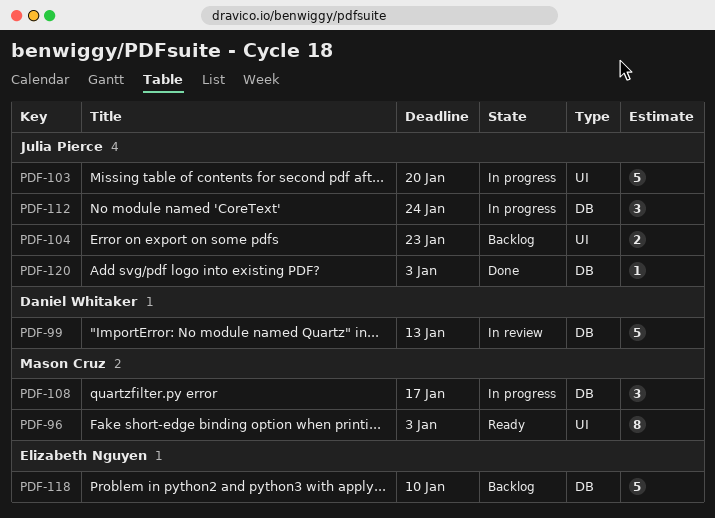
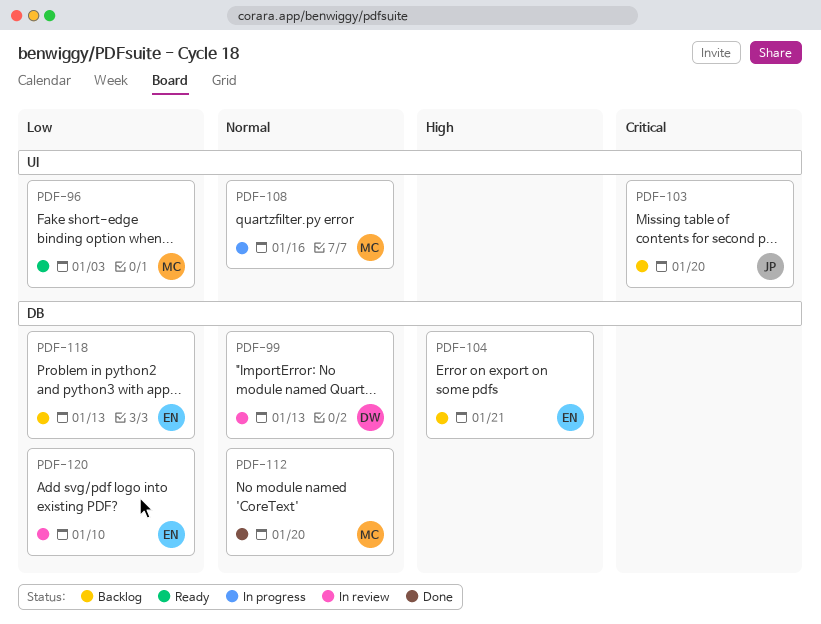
PDF-103, status: In progress -> Backlog
PDF-104, owner: Julia Pierce -> Elizabeth Nguyen
PDF-104, label: UI -> DB
PDF-104, due: Jan 23 -> Jan 21
PDF-108, label: DB -> UI
PDF-108, due: Jan 17 -> Jan 16
PDF-112, status: In progress -> Done
PDF-112, owner: Julia Pierce -> Mason Cruz
PDF-112, due: Jan 24 -> Jan 20
PDF-118, due: Jan 10 -> Jan 13
PDF-120, status: Done -> In review
PDF-120, owner: Julia Pierce -> Elizabeth Nguyen
PDF-120, due: Jan 3 -> Jan 10

